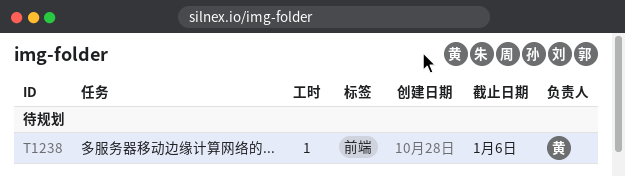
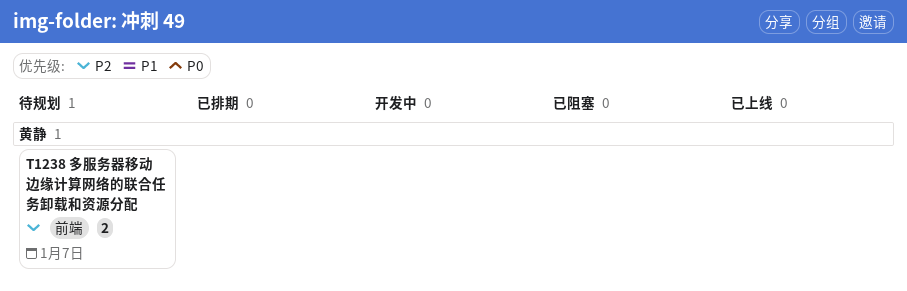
T1238, estimate: 1 -> 2
T1238, due: Jan 6 -> Jan 7

